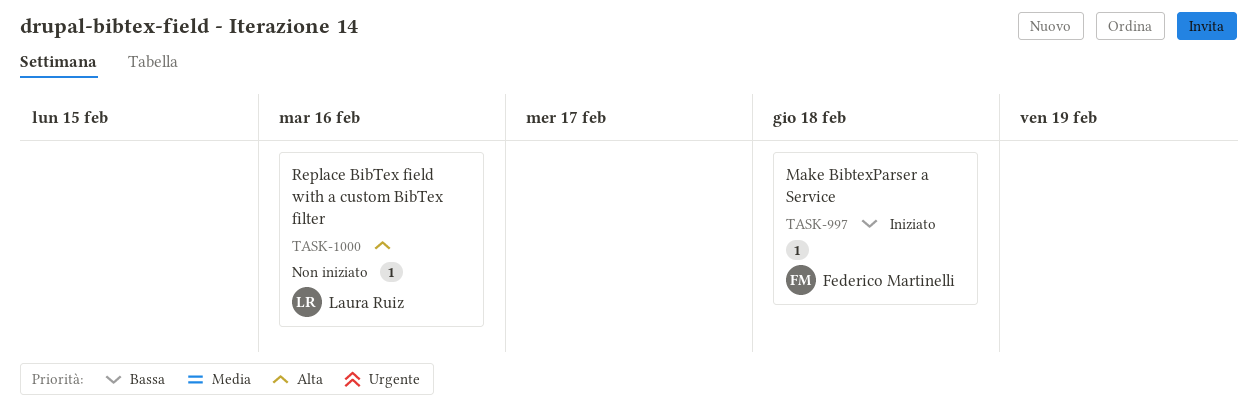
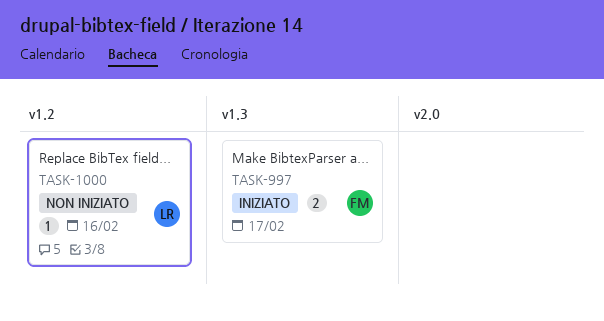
TASK-997, estimate: 1 -> 2
TASK-997, due: Feb 18 -> Feb 17

